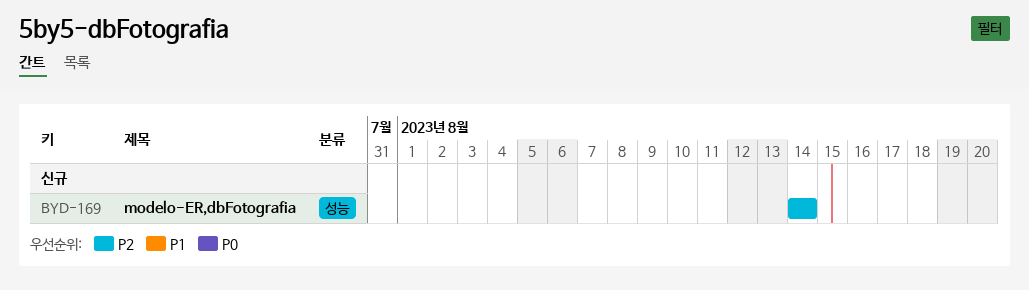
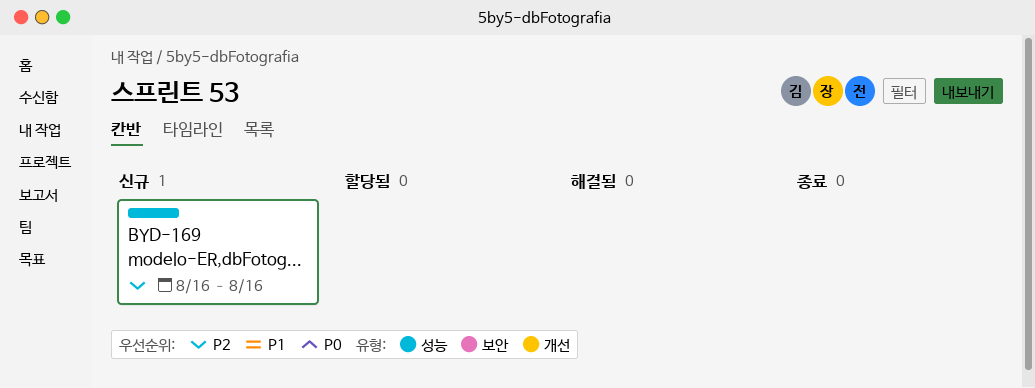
BYD-169, start: Aug 14 -> Aug 16
BYD-169, due: Aug 14 -> Aug 16

